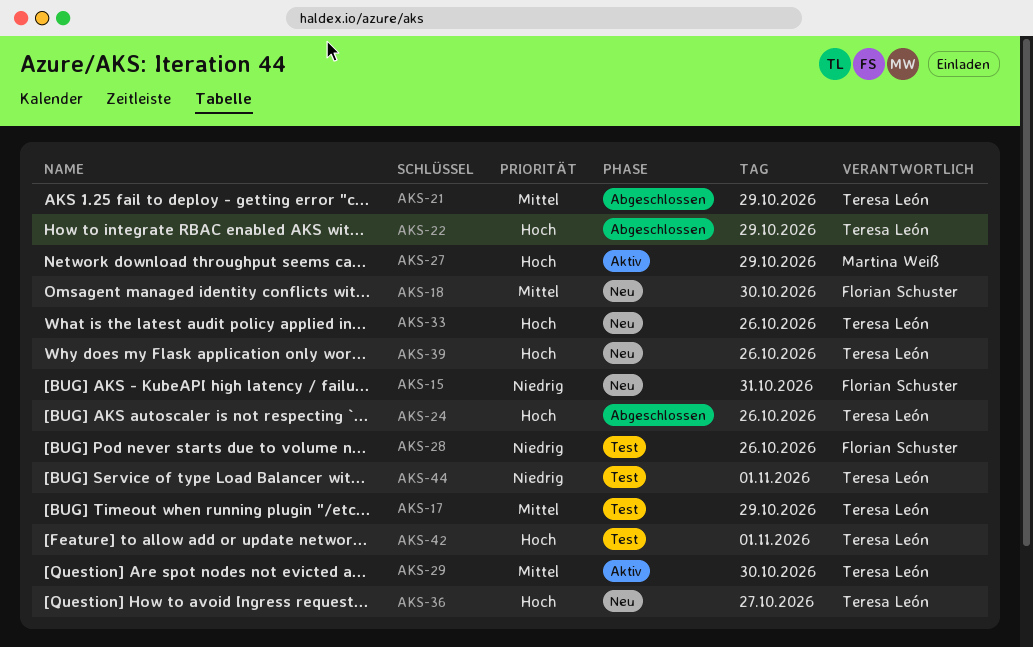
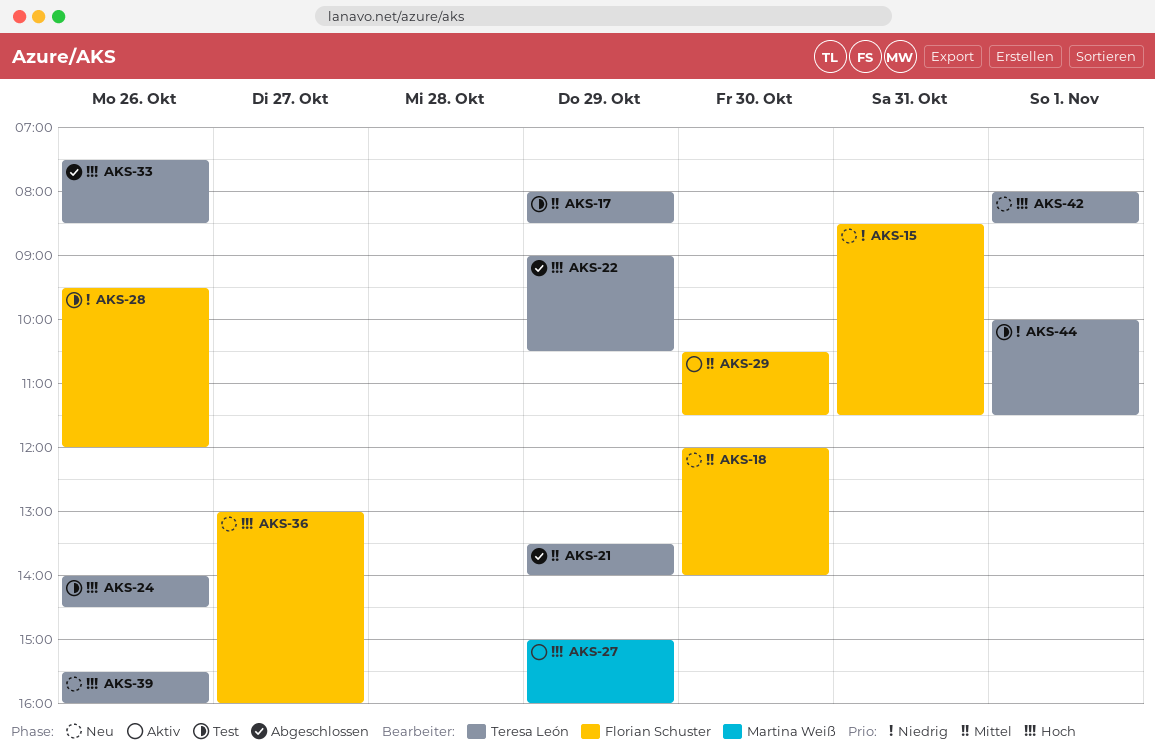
AKS-24, status: Abgeschlossen -> Test
AKS-29, owner: Teresa León -> Florian Schuster
AKS-33, status: Neu -> Abgeschlossen
AKS-36, owner: Teresa León -> Florian Schuster
AKS-42, status: Test -> Neu

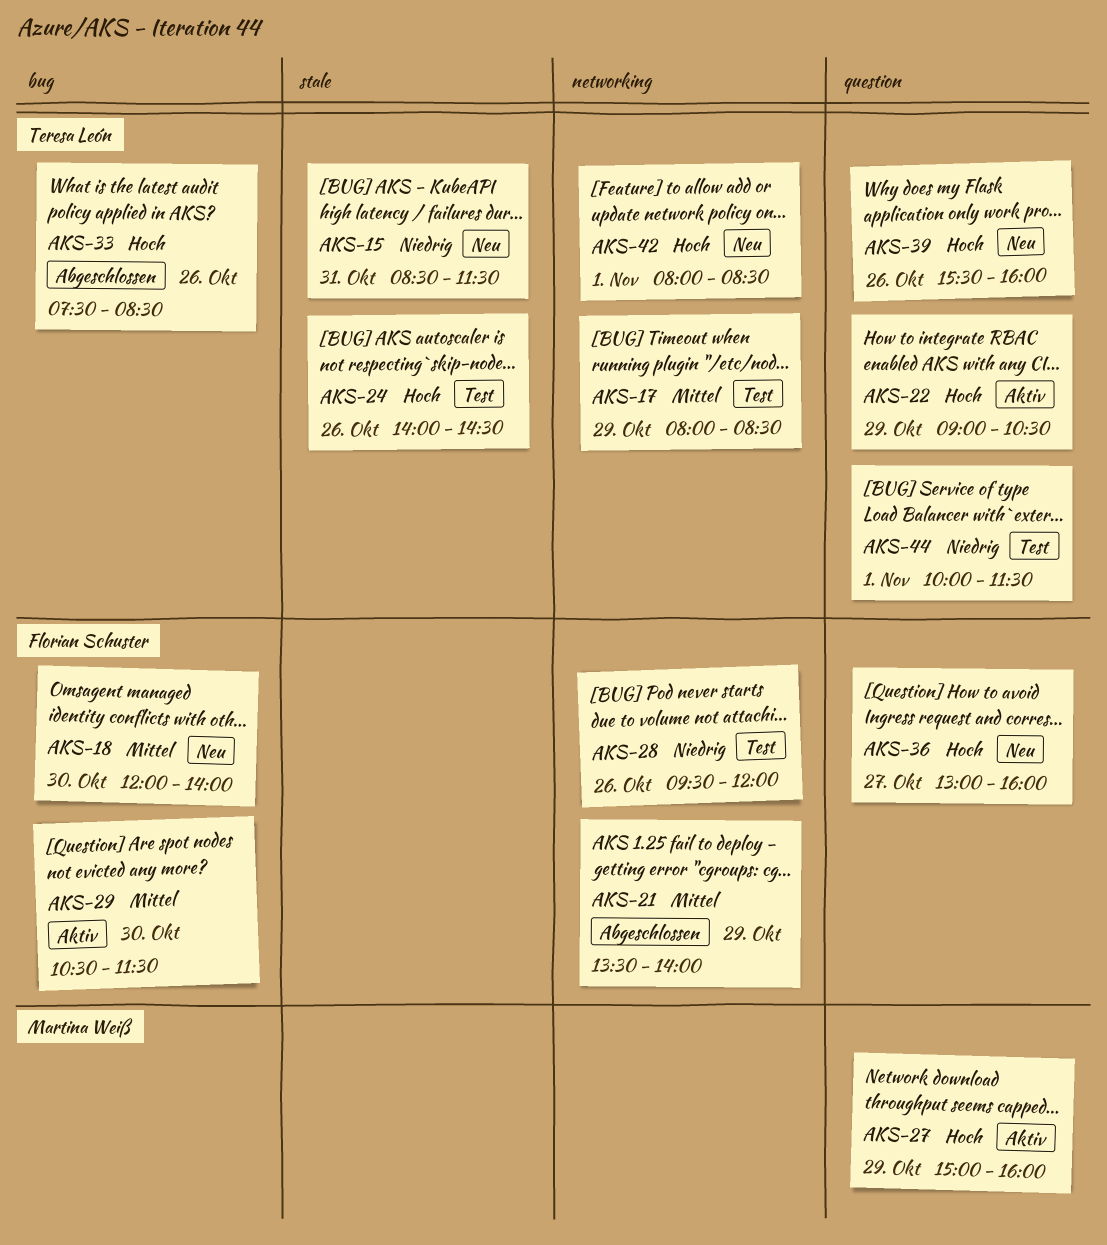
AKS-15, owner: Florian Schuster -> Teresa León
AKS-21, owner: Teresa León -> Florian Schuster
AKS-22, status: Abgeschlossen -> Aktiv

